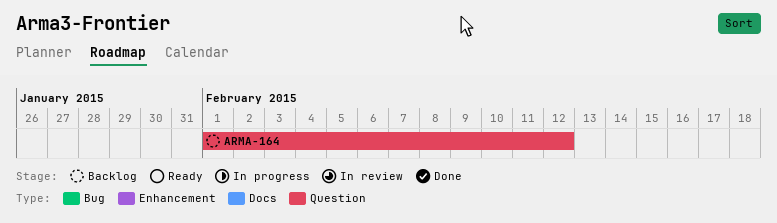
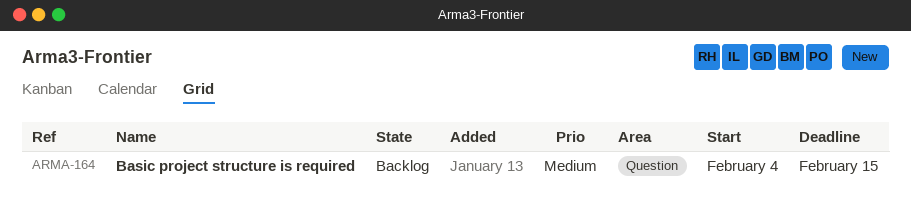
ARMA-164, start: Feb 1 -> Feb 4
ARMA-164, due: Feb 12 -> Feb 15

